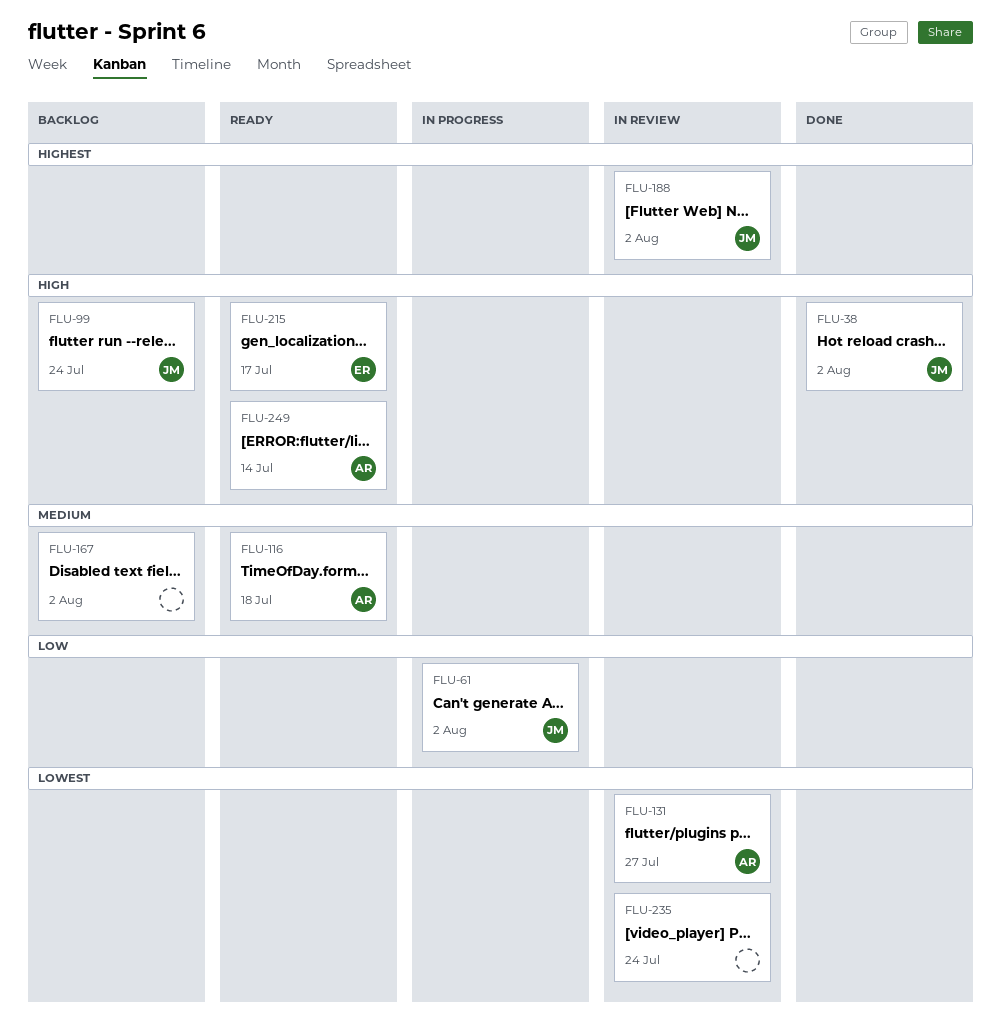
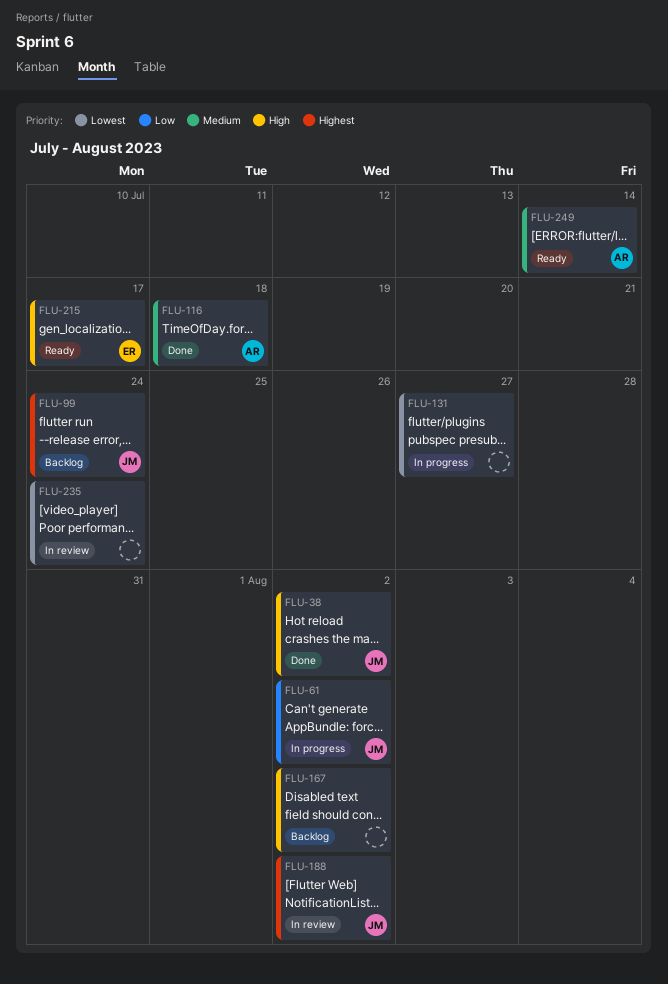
FLU-99, priority: High -> Highest
FLU-116, status: Ready -> Done
FLU-131, status: In review -> In progress
FLU-131, owner: AR -> none
FLU-167, priority: Medium -> High
FLU-249, priority: High -> Medium

